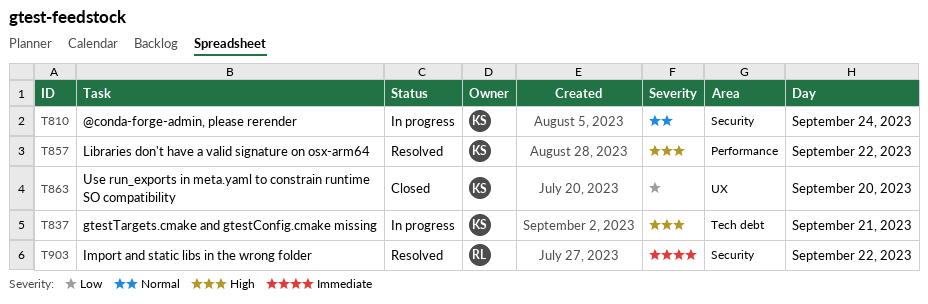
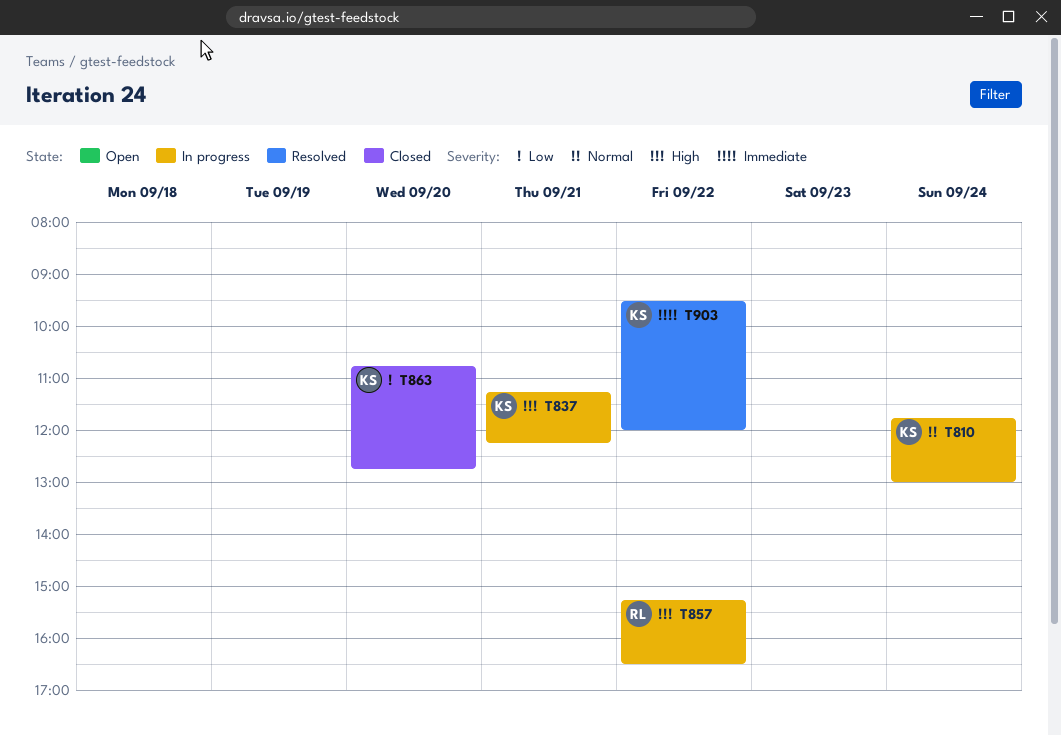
T857, status: Resolved -> In progress
T857, owner: KS -> RL
T903, owner: RL -> KS

